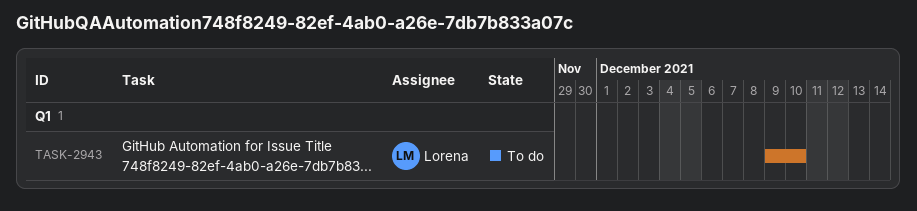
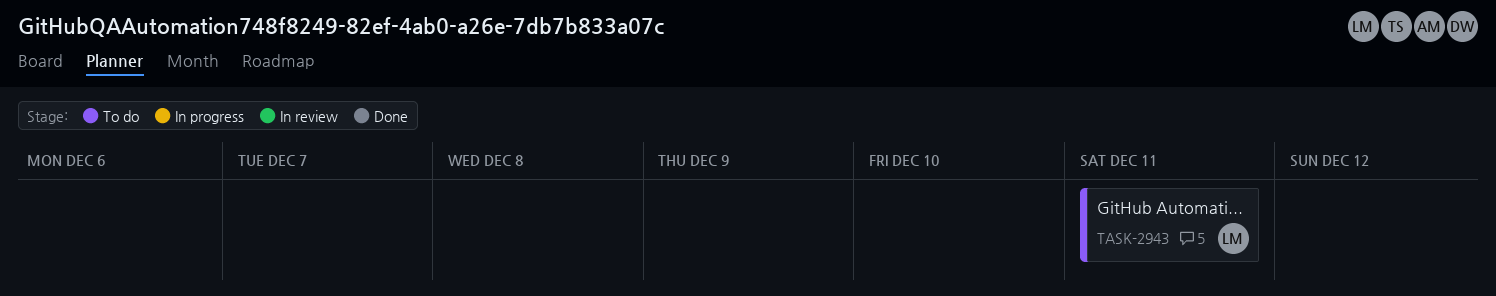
TASK-2943, due: Dec 10 -> Dec 11

